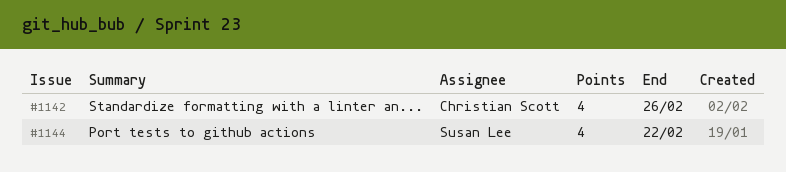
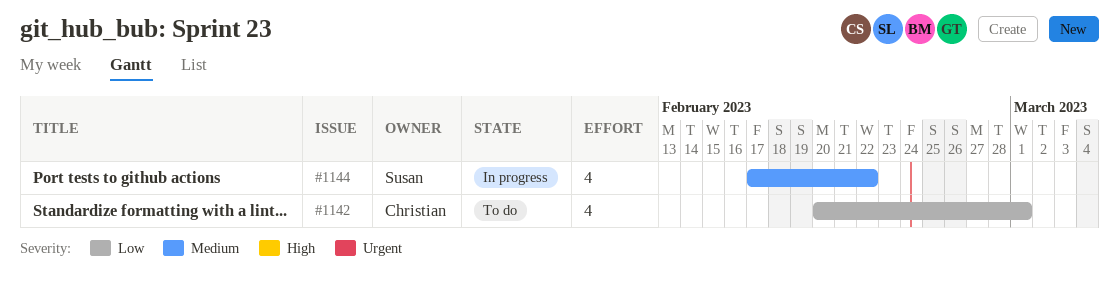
#1142, due: Feb 26 -> Mar 1

